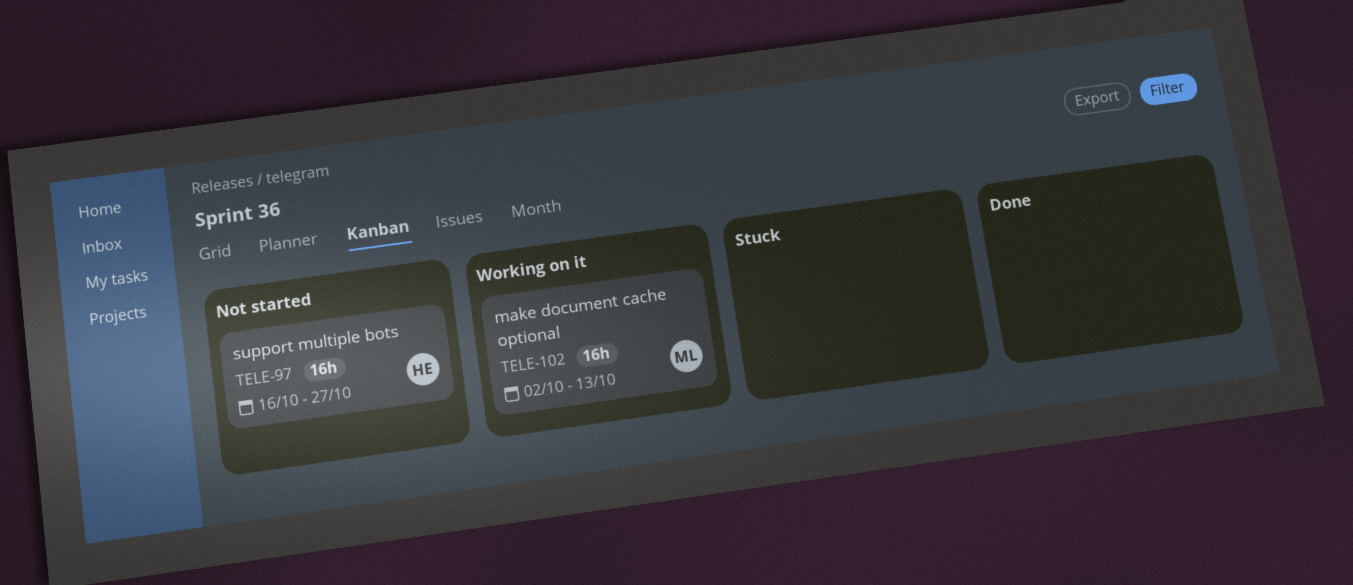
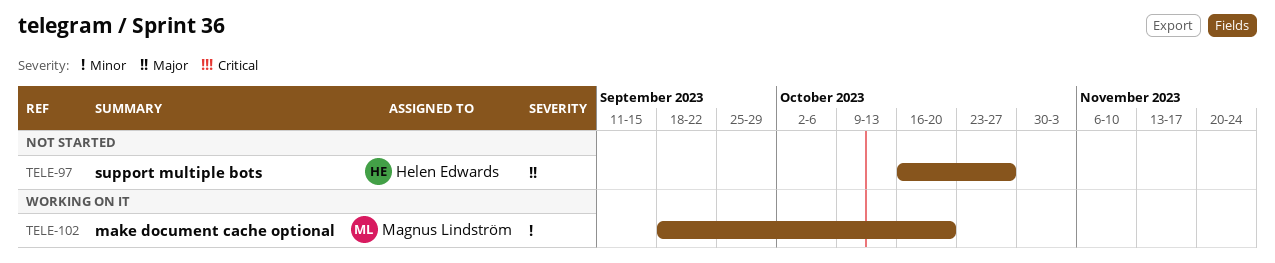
TELE-102, start: Oct 2 -> Sep 18
TELE-102, due: Oct 13 -> Oct 20

